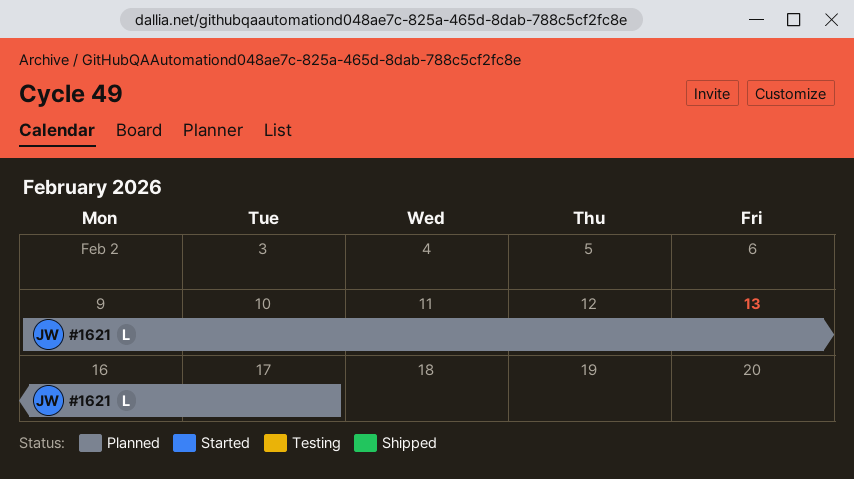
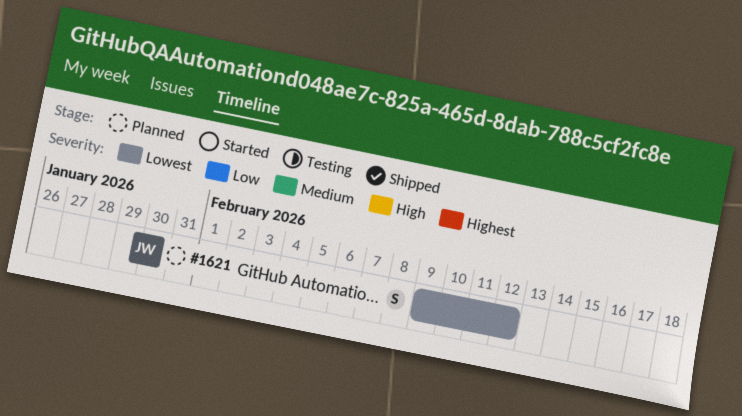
#1621, estimate: L -> S
#1621, due: Feb 17 -> Feb 12

